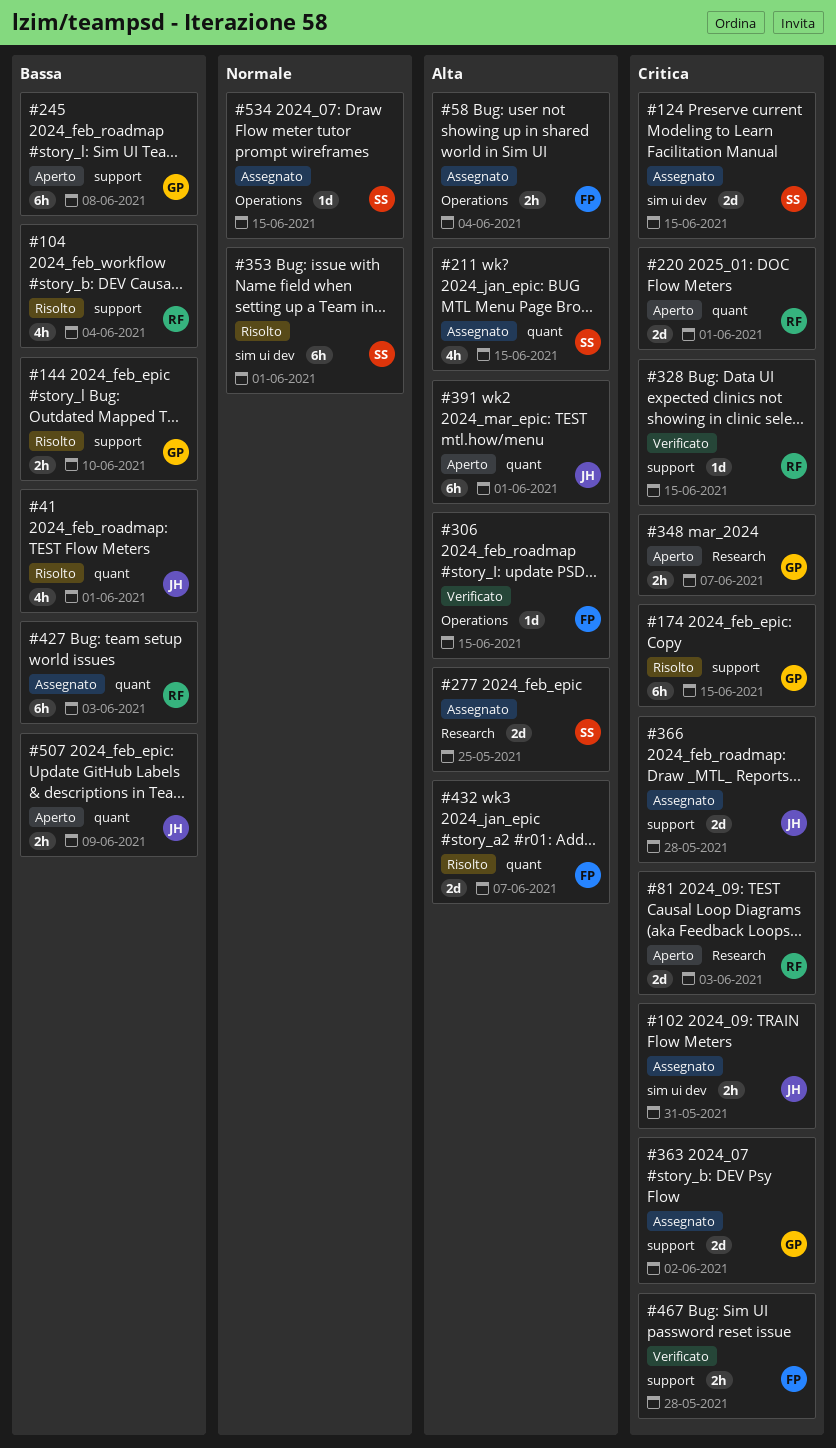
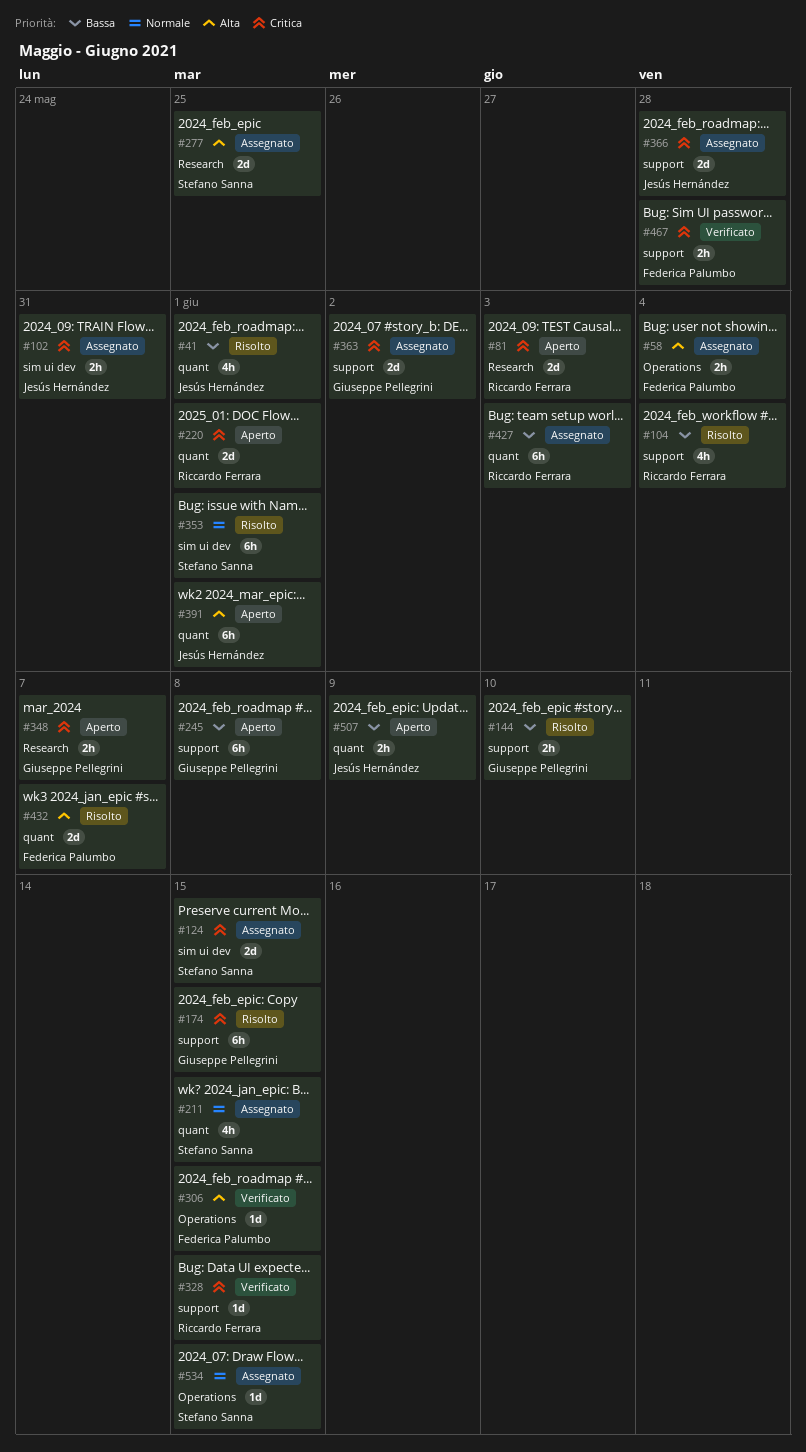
#211, priority: Alta -> Normale

